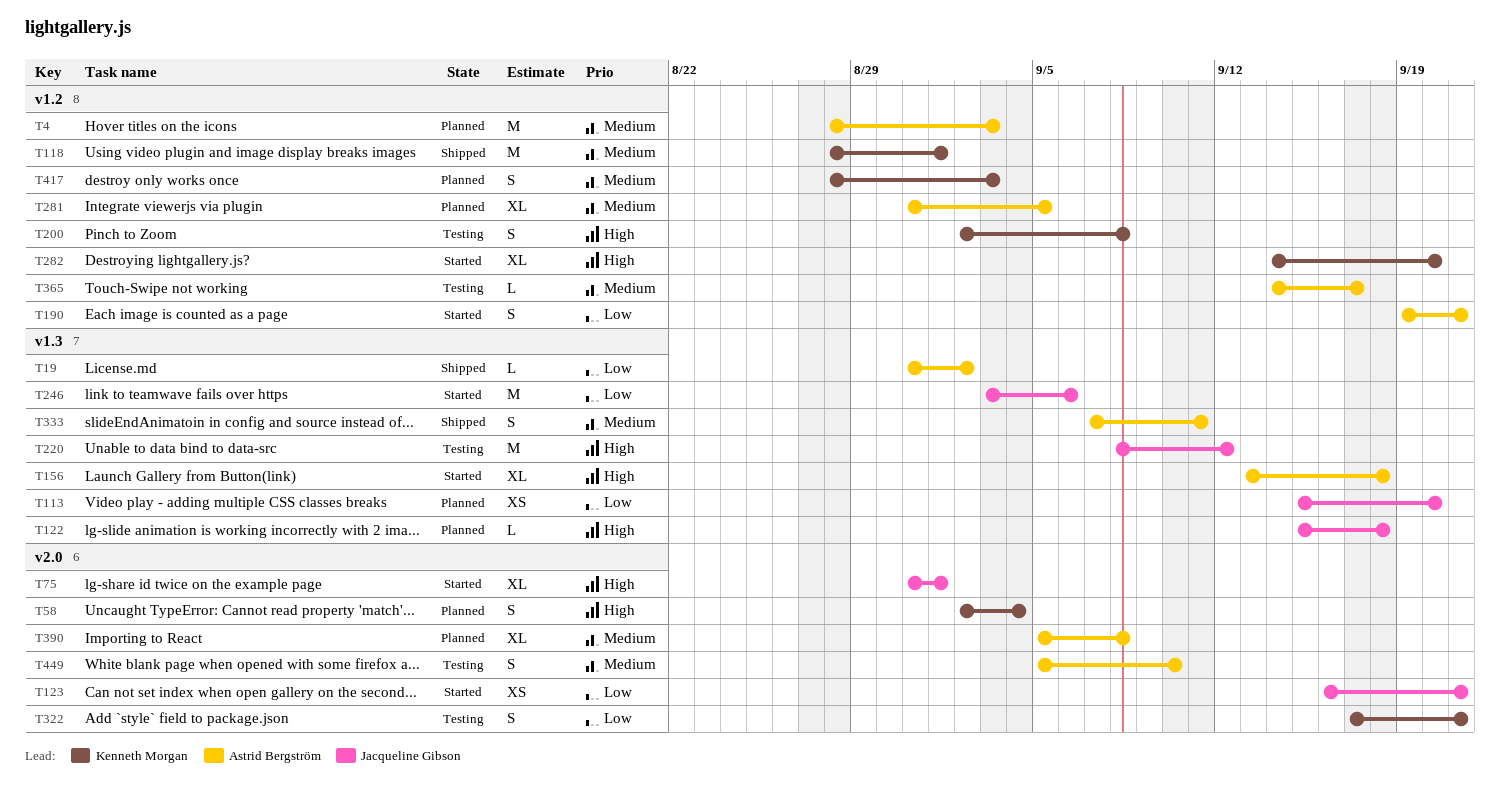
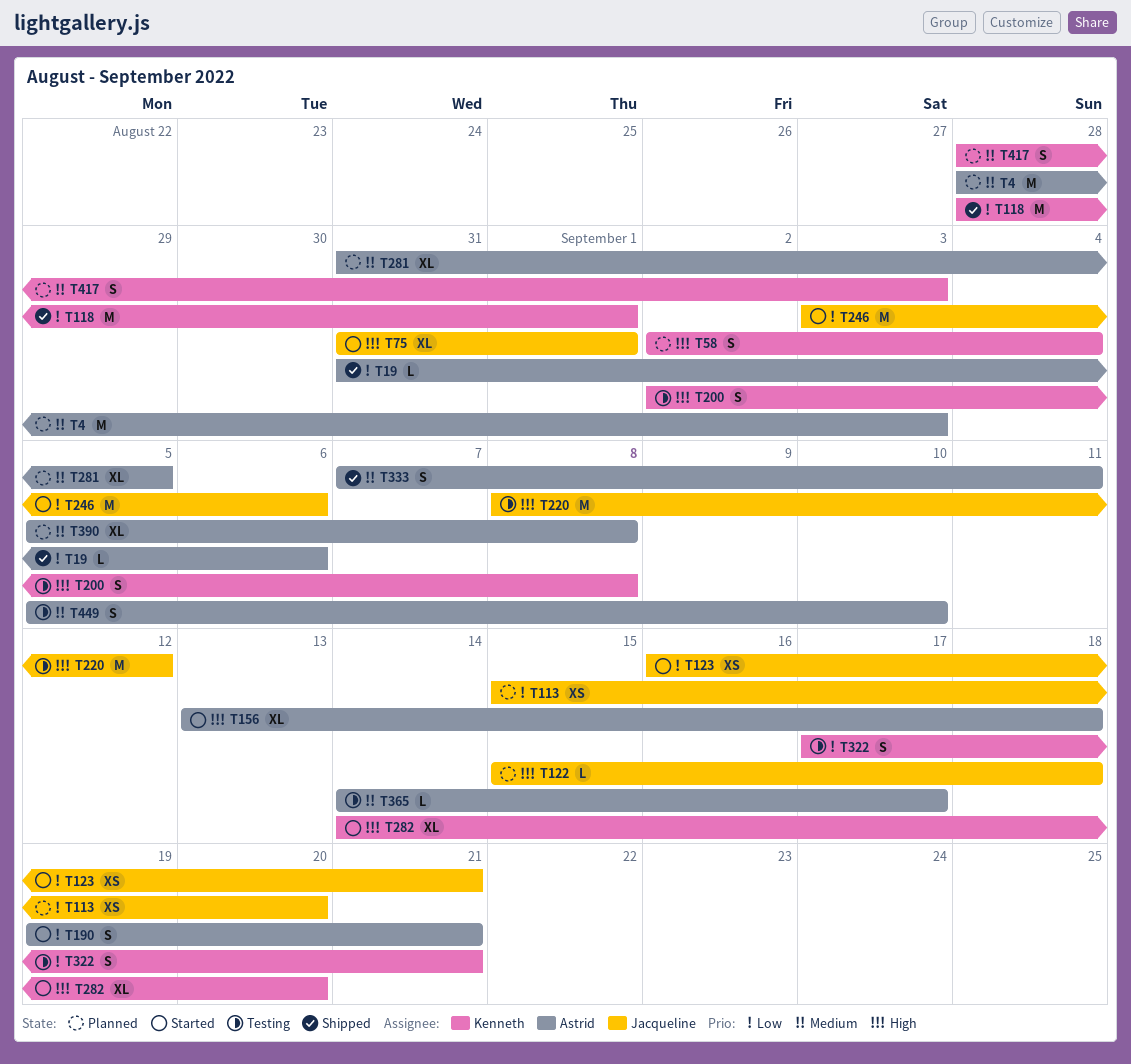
T19, due: Sep 2 -> Sep 6
T118, priority: Medium -> Low

